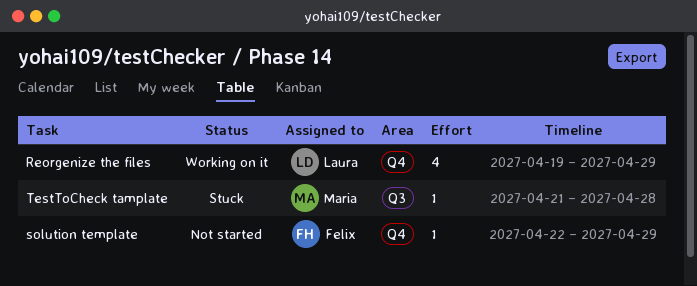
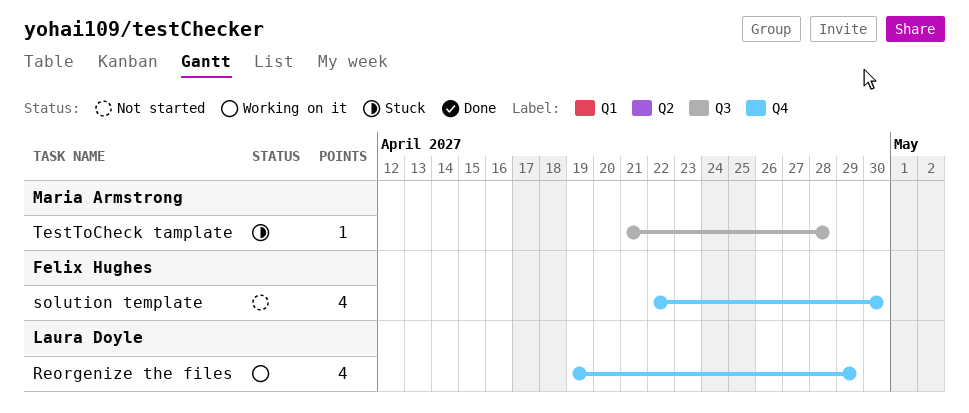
solution template, estimate: 1 -> 4
solution template, due: Apr 29 -> Apr 30

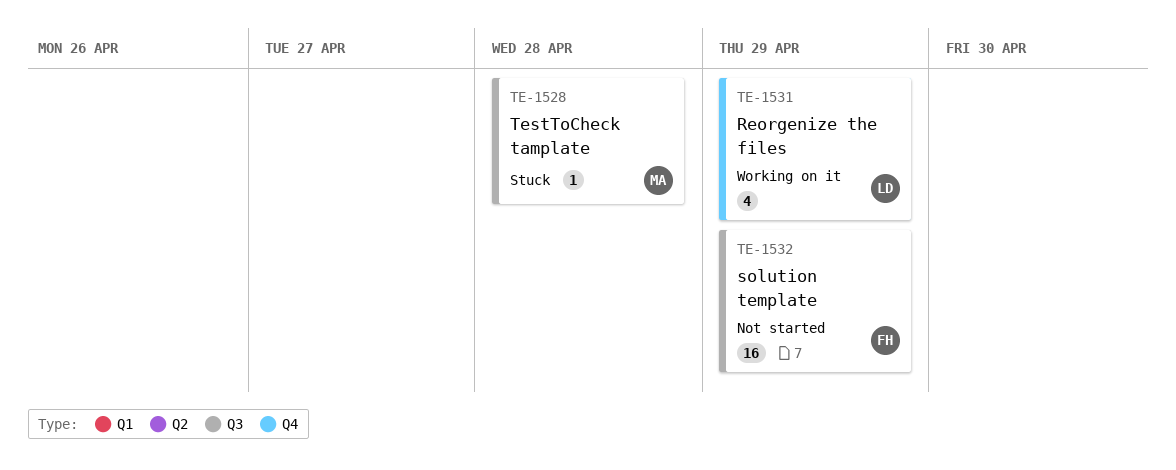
solution template, label: Q4 -> Q3
solution template, estimate: 4 -> 16
solution template, due: Apr 30 -> Apr 29

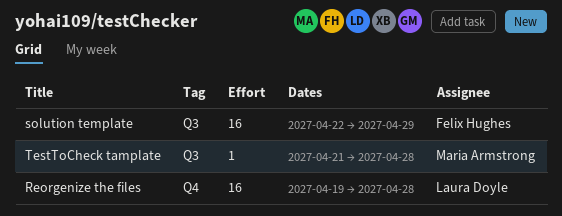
Reorgenize the files, estimate: 4 -> 16
Reorgenize the files, due: Apr 29 -> Apr 28

